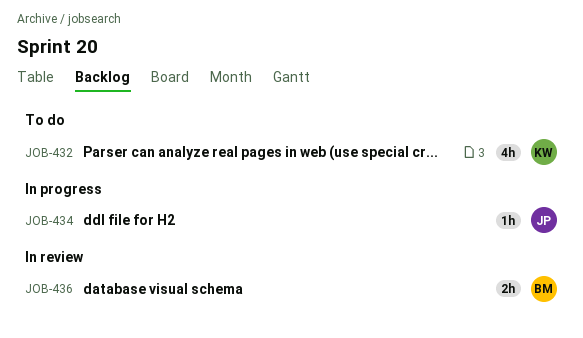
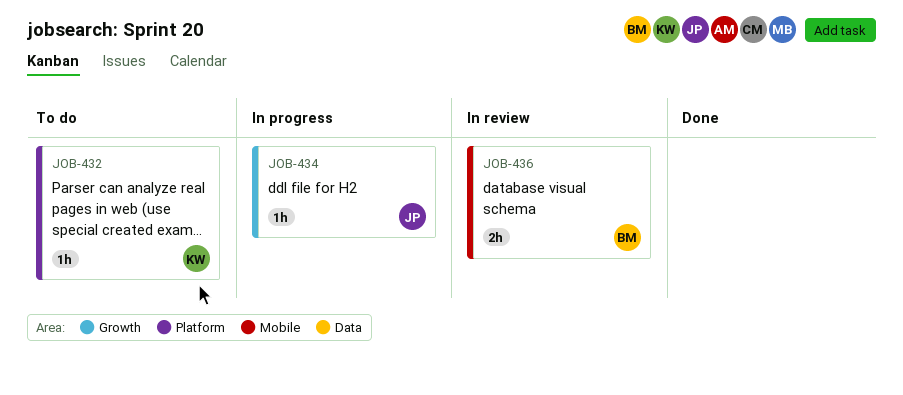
JOB-432, estimate: 4h -> 1h

